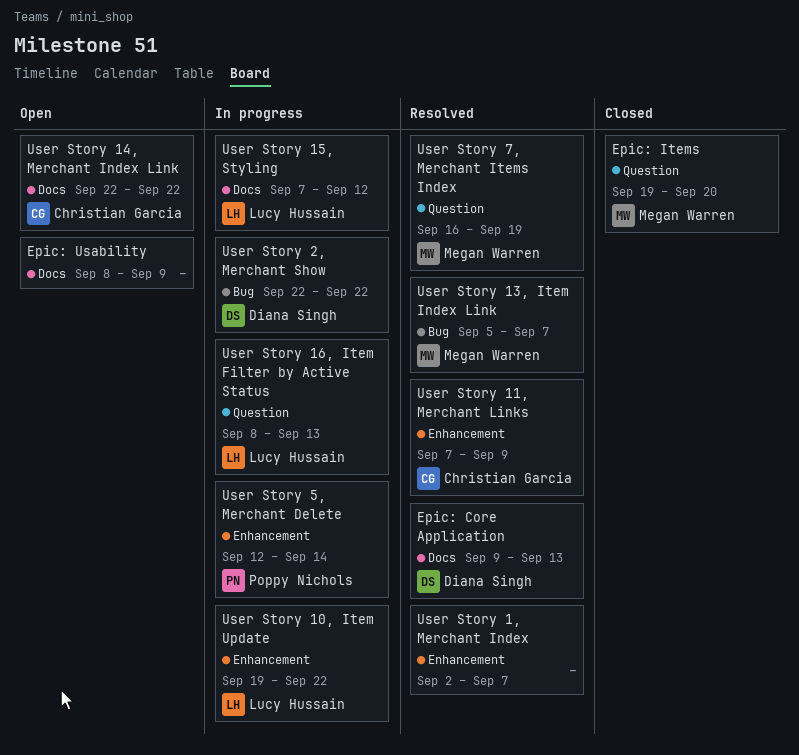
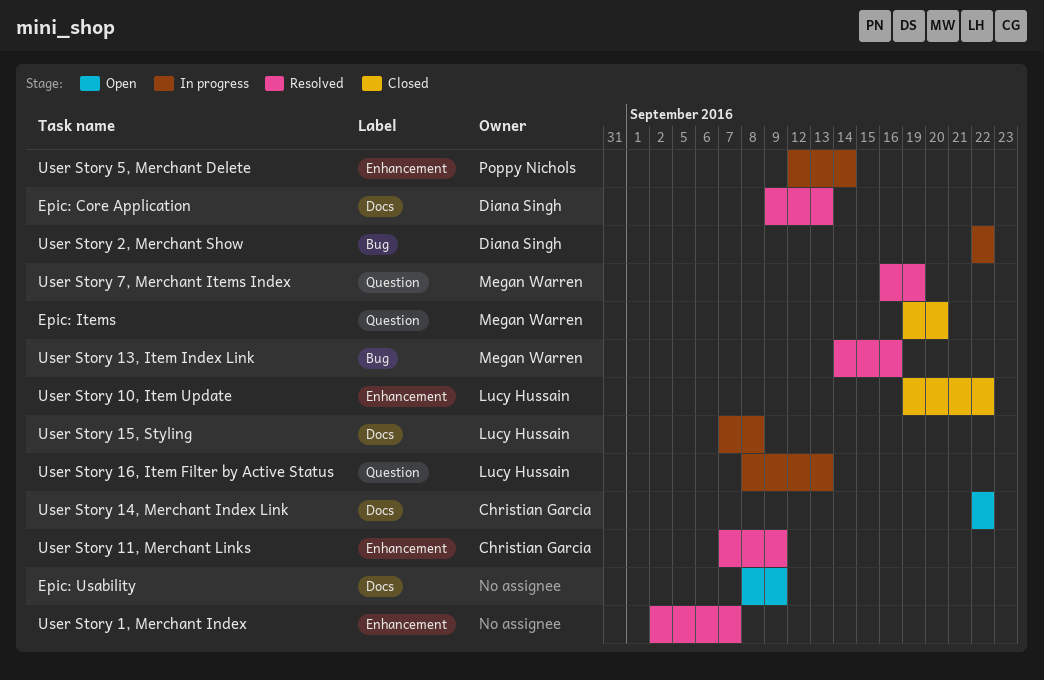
User Story 10, Item Update, status: In progress -> Closed
User Story 13, Item Index Link, start: Sep 5 -> Sep 14
User Story 13, Item Index Link, due: Sep 7 -> Sep 16
User Story 15, Styling, due: Sep 12 -> Sep 8

